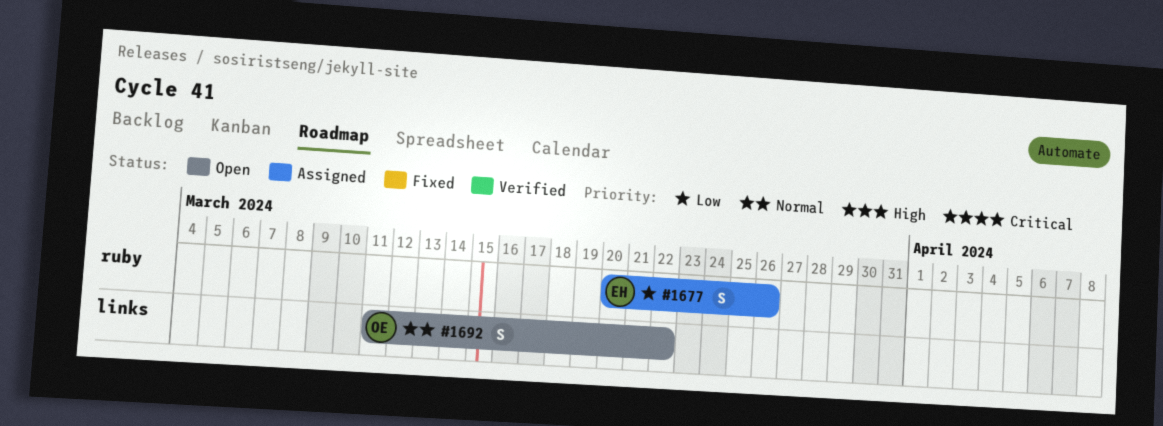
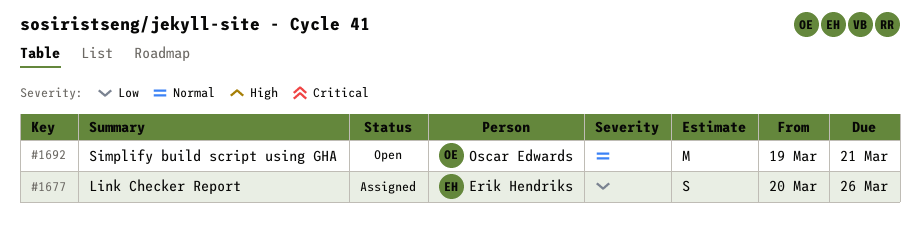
#1692, estimate: S -> M
#1692, start: Mar 11 -> Mar 19
#1692, due: Mar 22 -> Mar 21

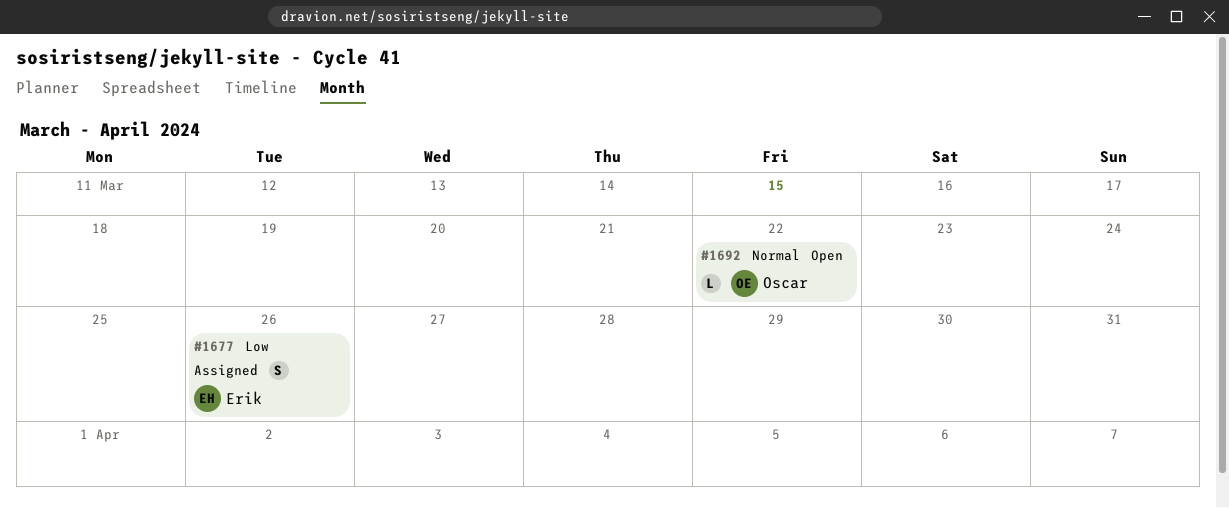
#1692, estimate: M -> L
#1692, due: Mar 21 -> Mar 22

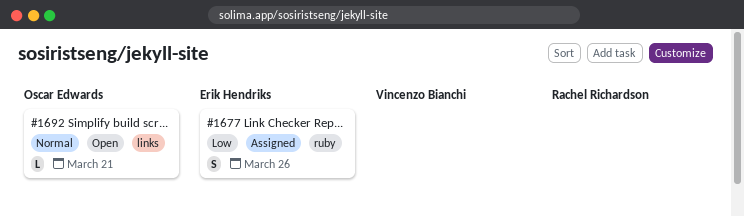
#1692, due: Mar 22 -> Mar 21

